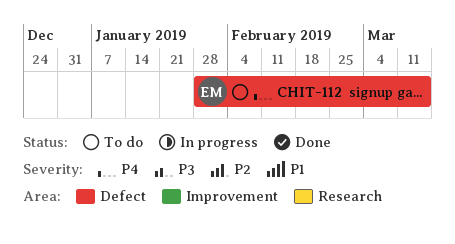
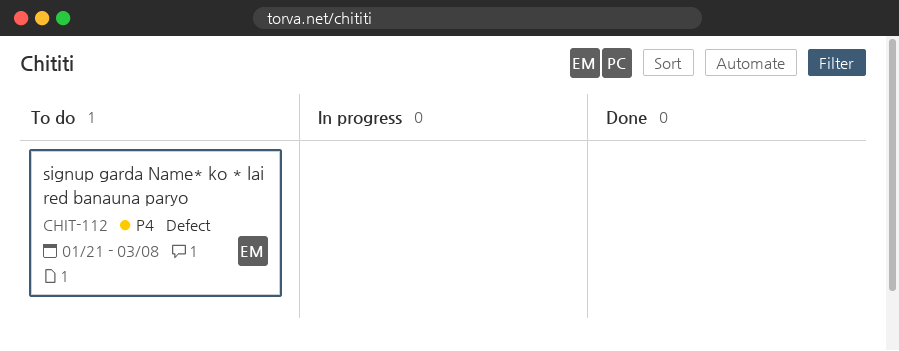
CHIT-112, start: Jan 28 -> Jan 21
CHIT-112, due: Mar 15 -> Mar 8

